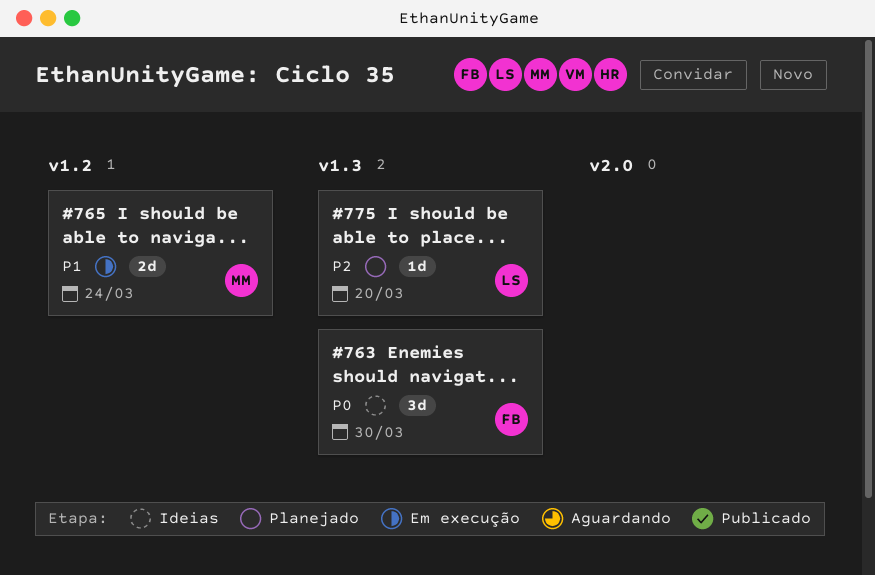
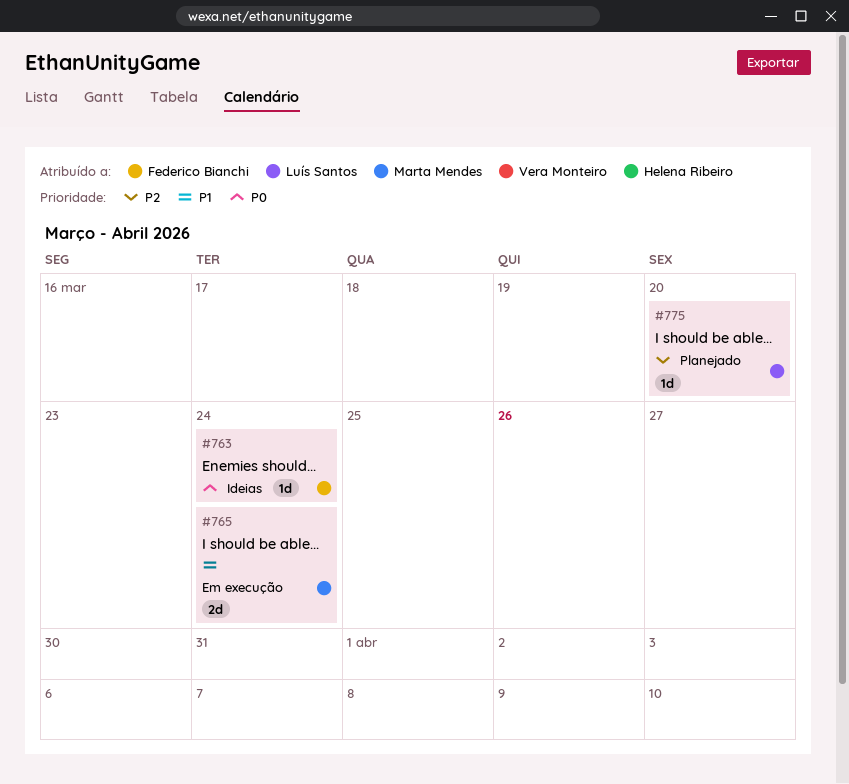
#763, estimate: 3d -> 1d
#763, due: Mar 30 -> Mar 24

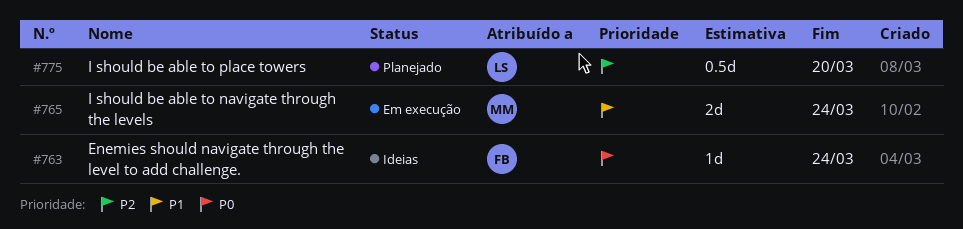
#775, estimate: 1d -> 0.5d

